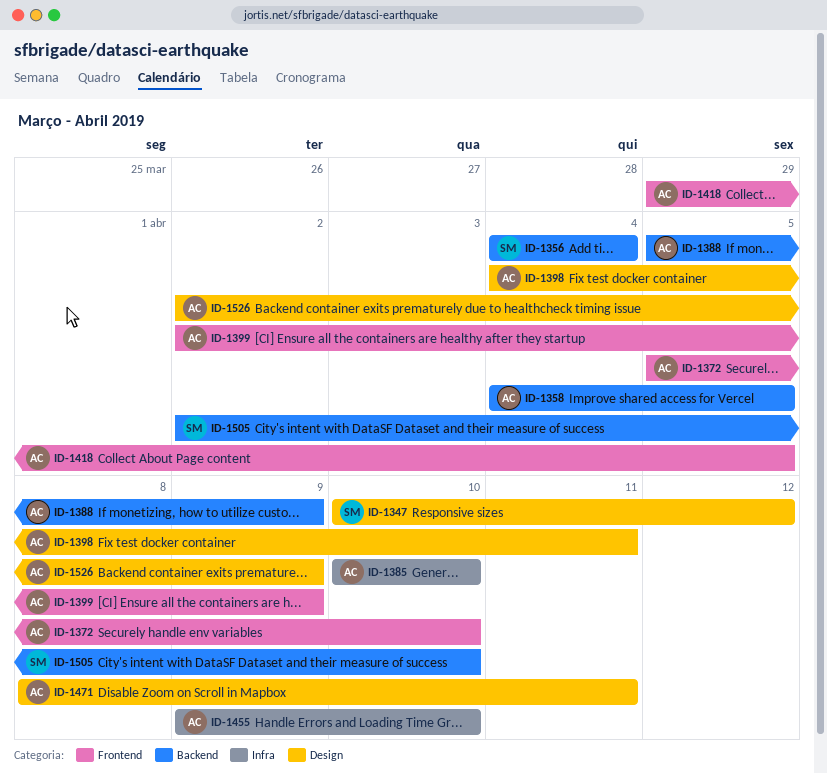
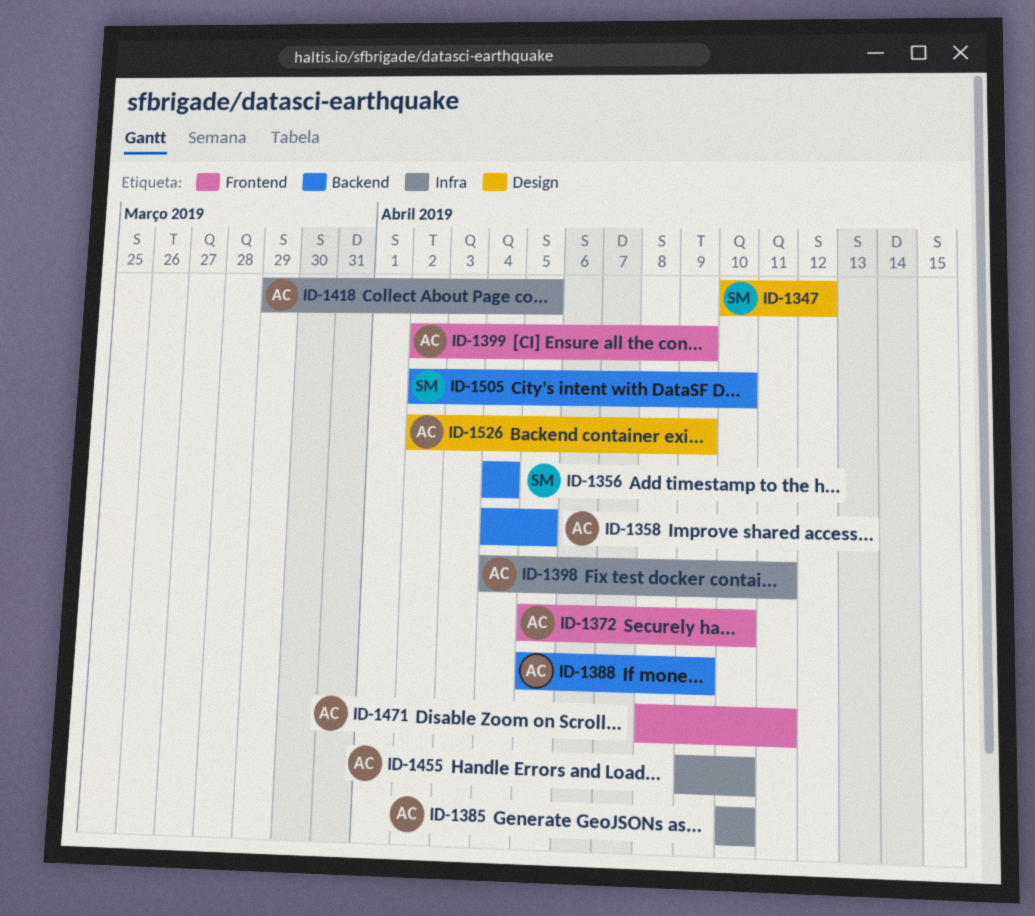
ID-1398, label: Design -> Infra
ID-1418, label: Frontend -> Infra
ID-1471, label: Design -> Frontend

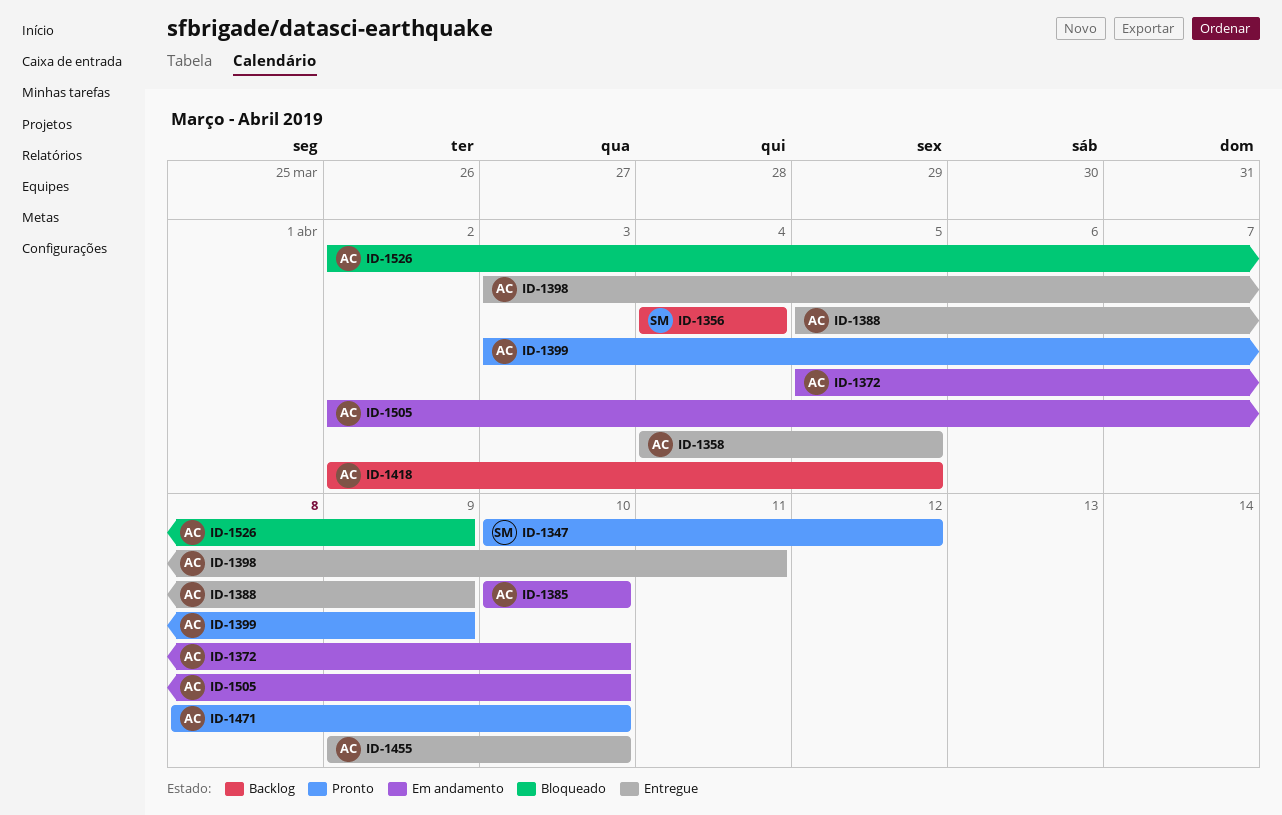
ID-1398, start: Apr 4 -> Apr 3
ID-1399, start: Apr 2 -> Apr 3
ID-1418, start: Mar 29 -> Apr 2
ID-1471, due: Apr 11 -> Apr 10
ID-1505, owner: SM -> AC

